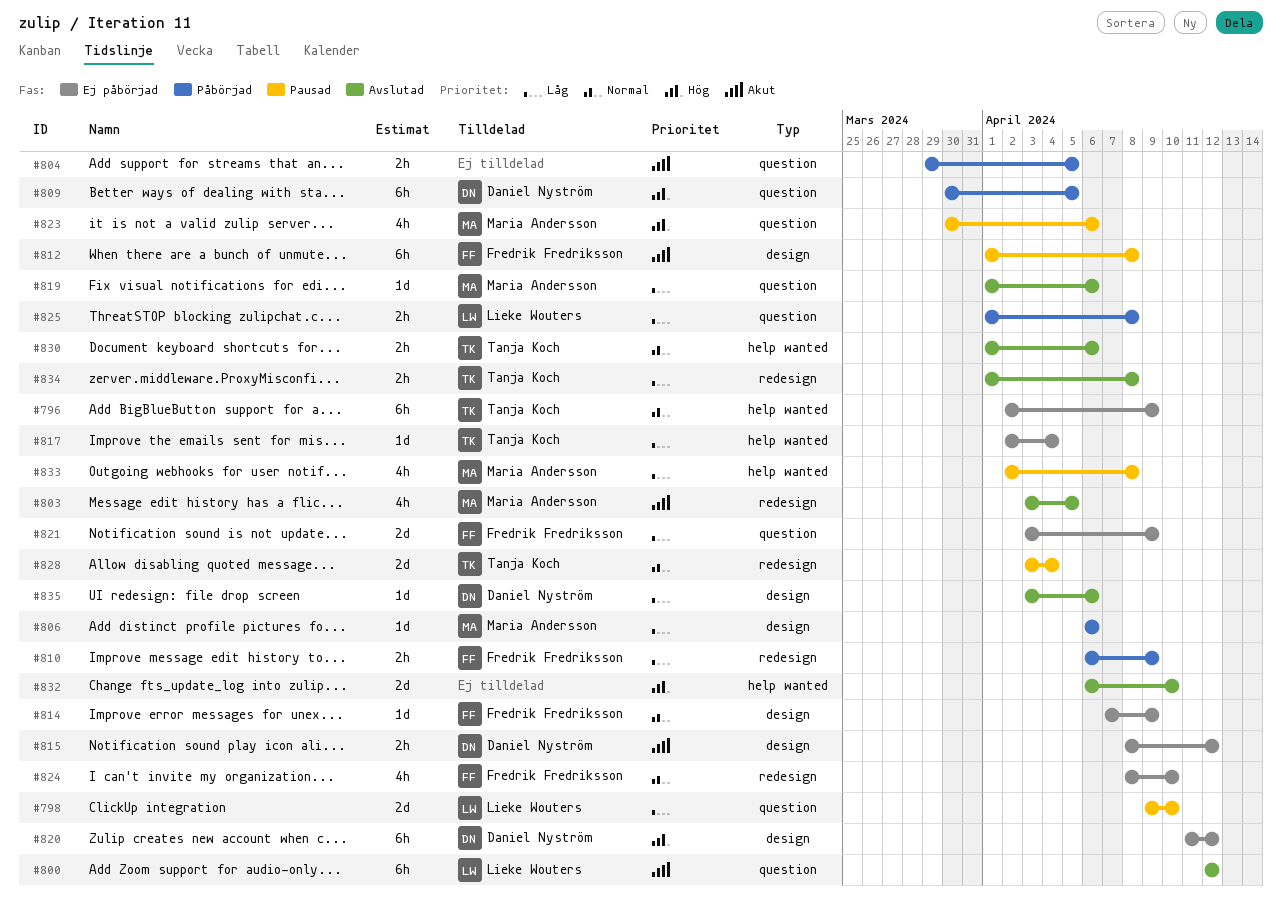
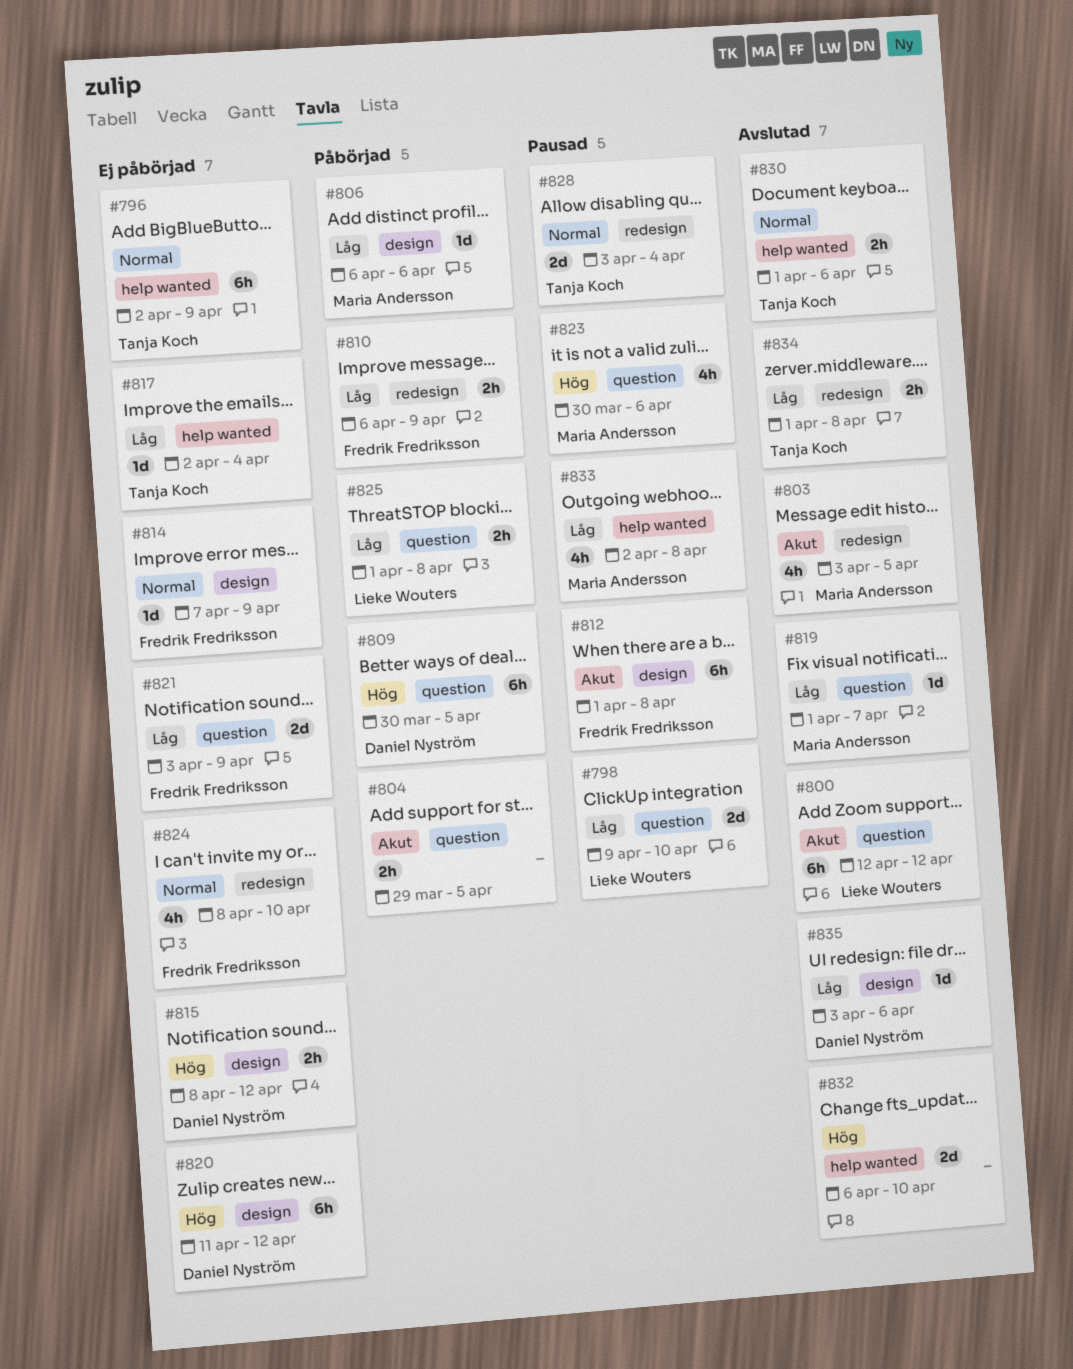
#815, priority: Akut -> Hög
#819, due: Apr 6 -> Apr 7

